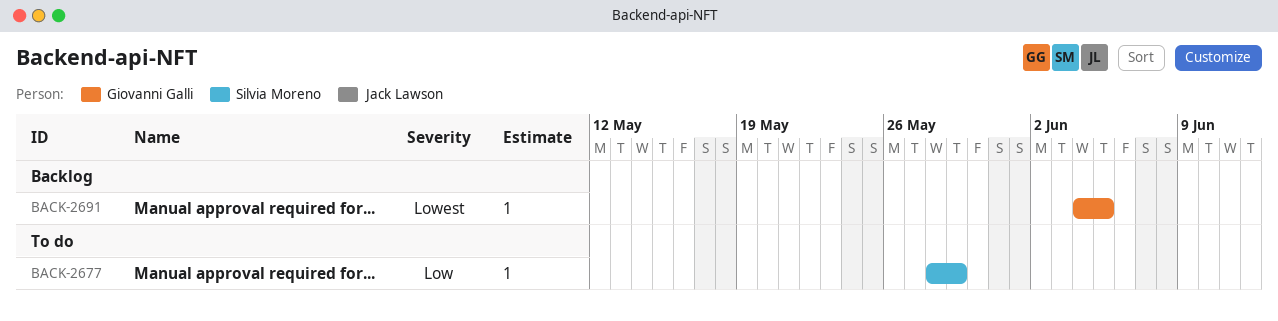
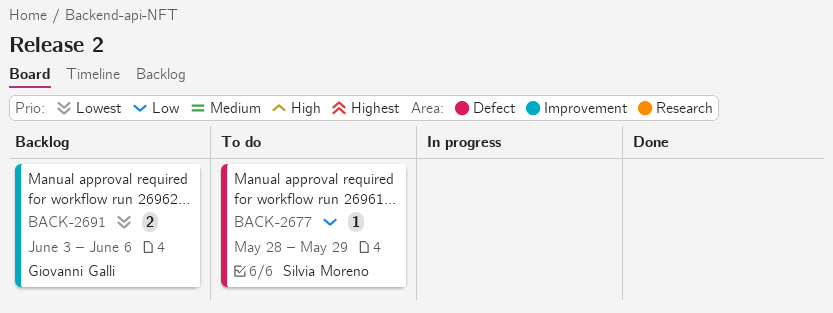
BACK-2691, estimate: 1 -> 2
BACK-2691, start: Jun 4 -> Jun 3
BACK-2691, due: Jun 5 -> Jun 6

